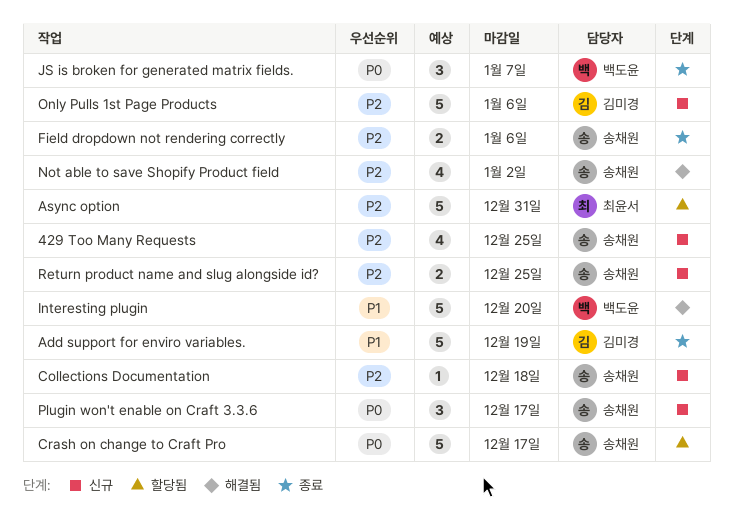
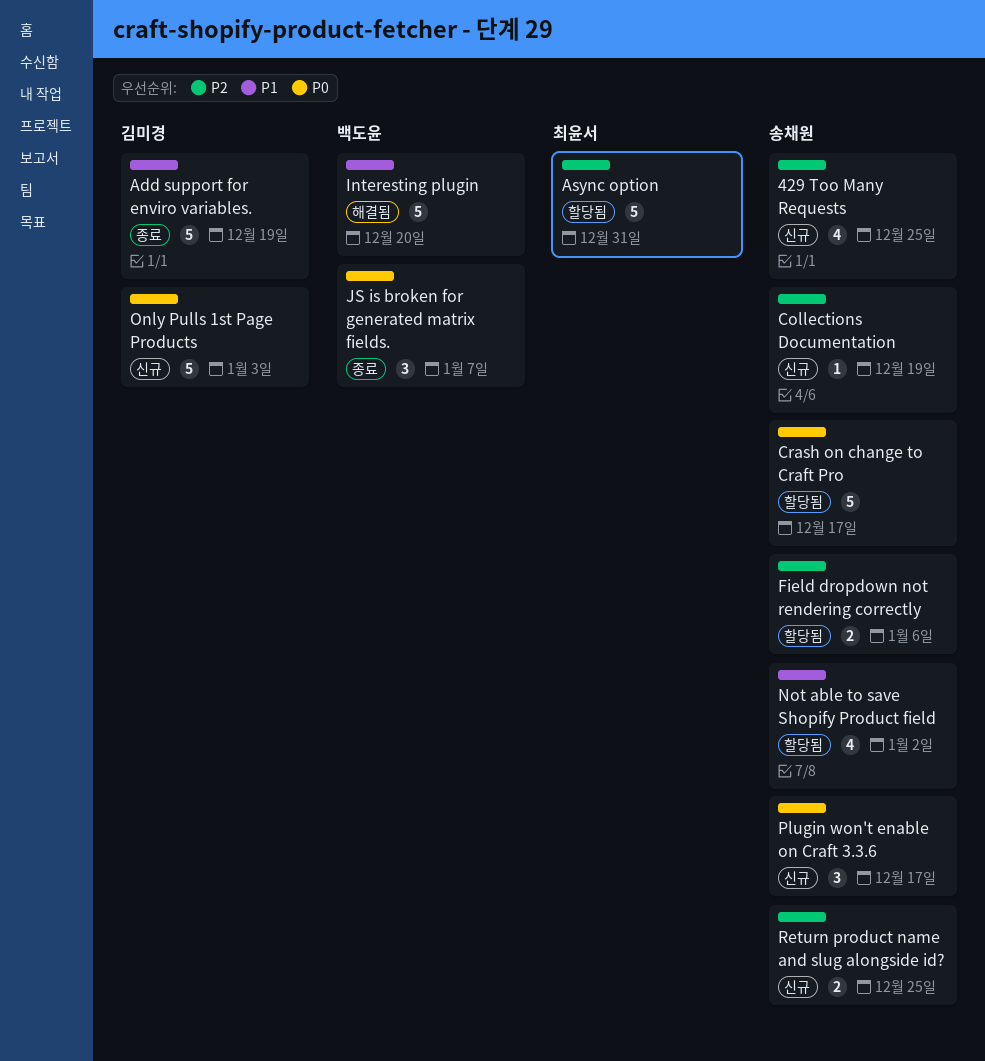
Collections Documentation, due: Dec 18 -> Dec 19
Field dropdown not rendering correctly, status: 종료 -> 할당됨
Not able to save Shopify Product field, status: 해결됨 -> 할당됨
Not able to save Shopify Product field, priority: P2 -> P1
Only Pulls 1st Page Products, priority: P2 -> P0
Only Pulls 1st Page Products, due: Jan 6 -> Jan 3

